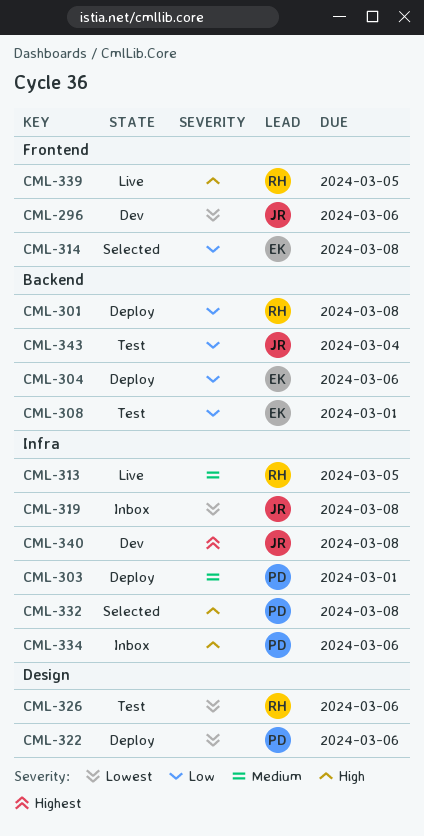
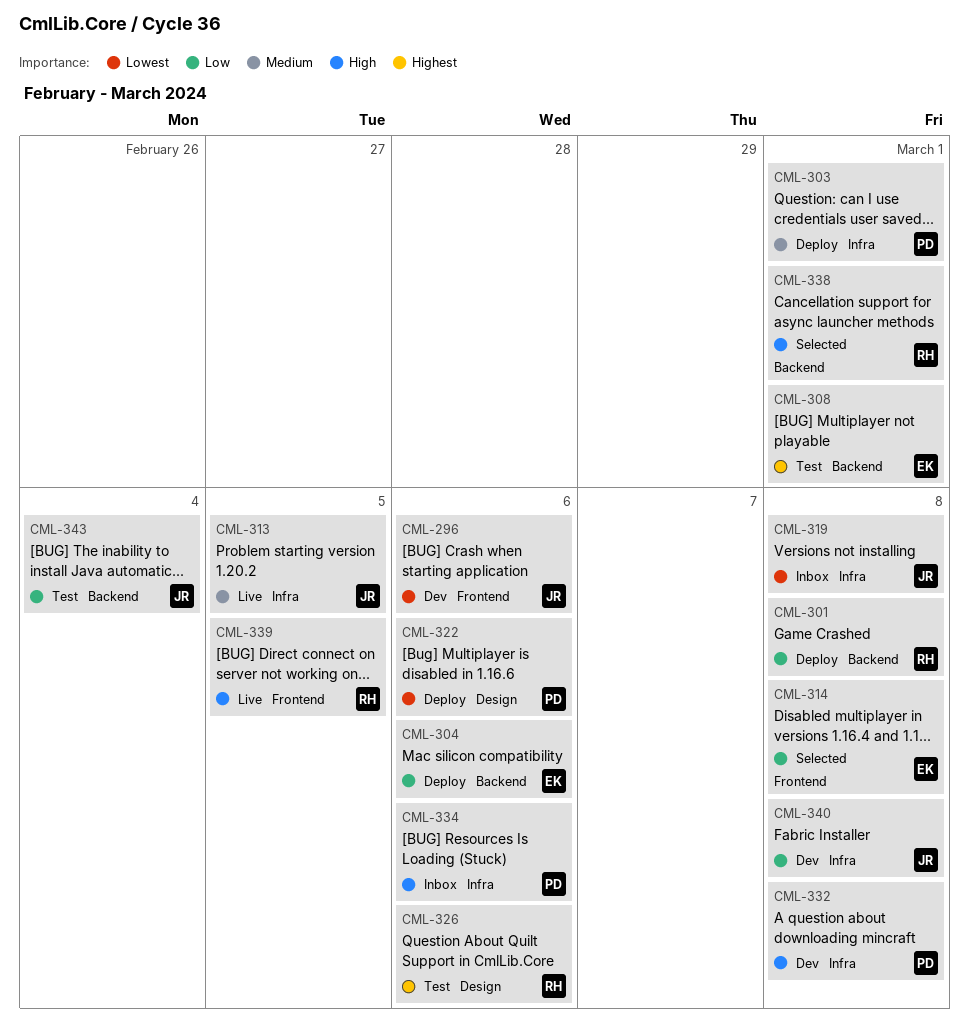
CML-308, priority: Low -> Highest
CML-313, owner: RH -> JR
CML-326, priority: Lowest -> Highest
CML-332, status: Selected -> Dev
CML-338: none -> present
CML-340, priority: Highest -> Low

